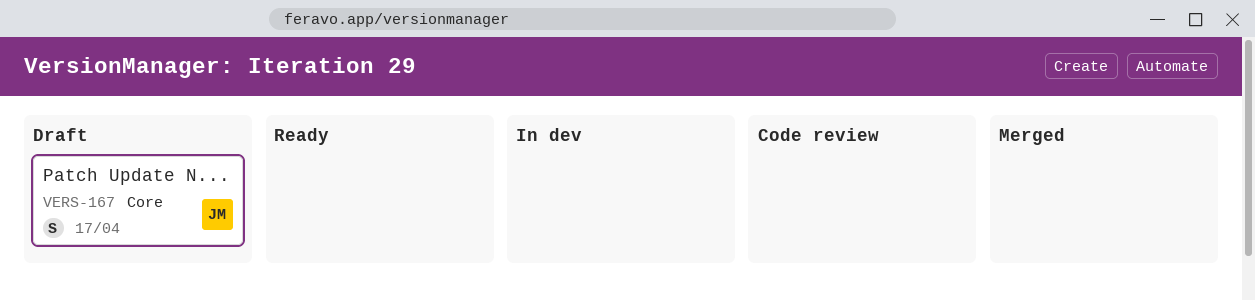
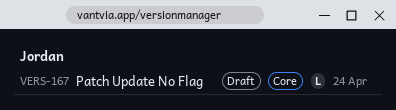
VERS-167, estimate: S -> L
VERS-167, due: Apr 17 -> Apr 24

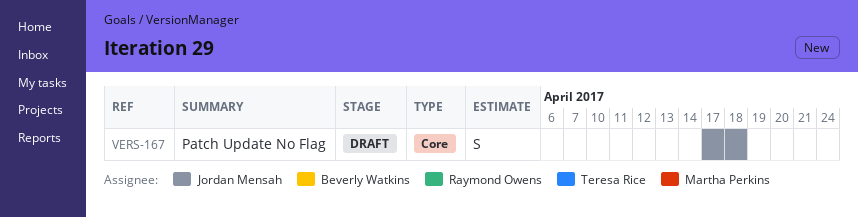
VERS-167, estimate: L -> S
VERS-167, due: Apr 24 -> Apr 18

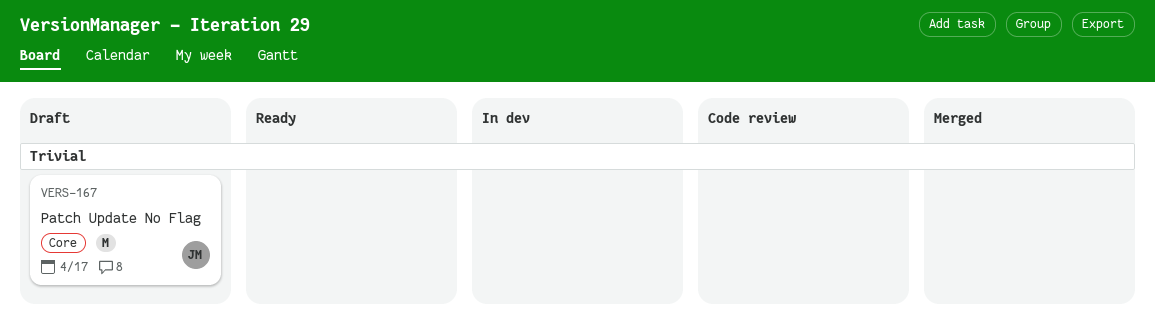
VERS-167, estimate: S -> M
VERS-167, due: Apr 18 -> Apr 17

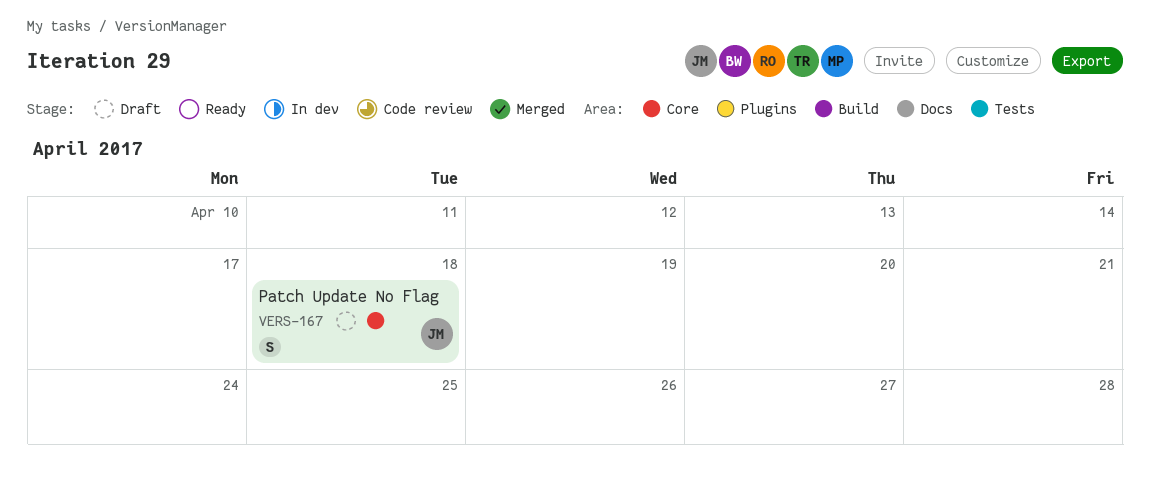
VERS-167, estimate: M -> S
VERS-167, due: Apr 17 -> Apr 18

